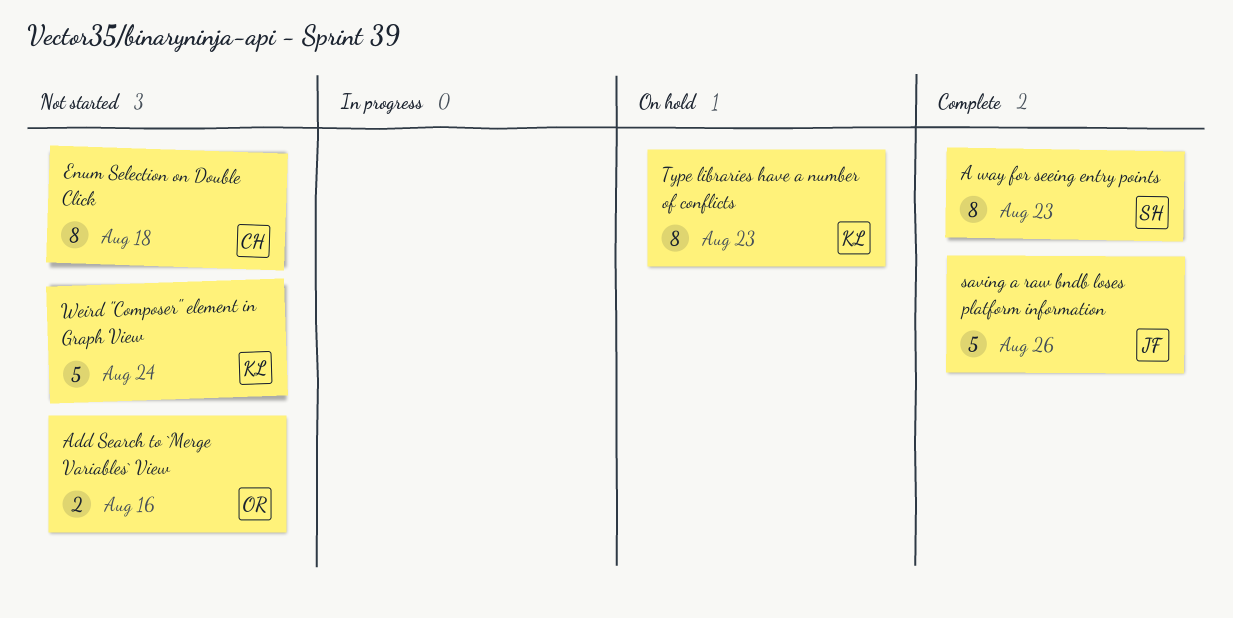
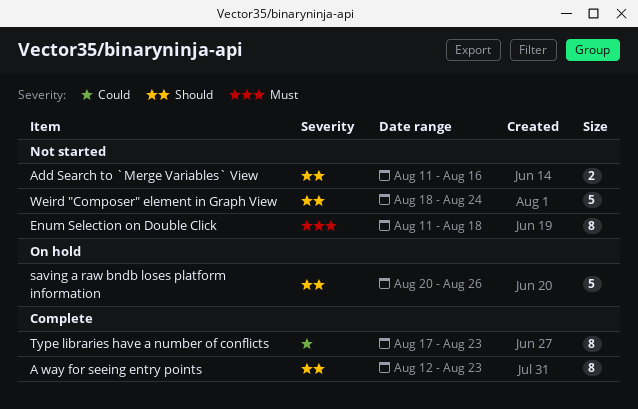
saving a raw bndb loses platform information, status: Complete -> On hold
Type libraries have a number of conflicts, status: On hold -> Complete

